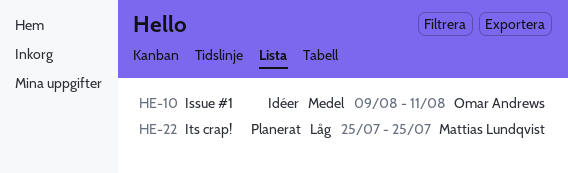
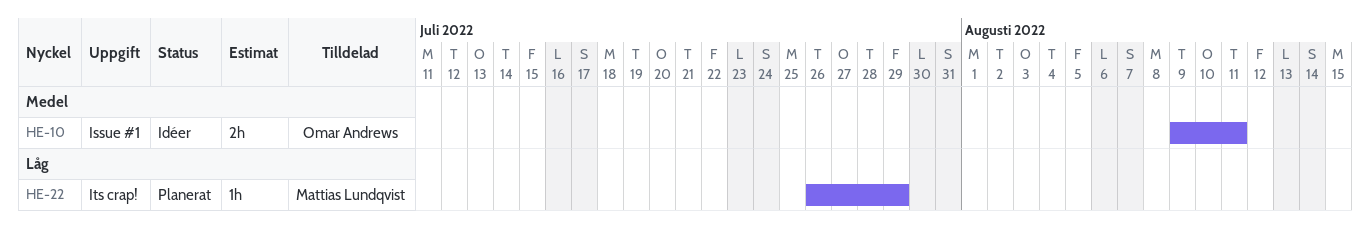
HE-22, start: Jul 25 -> Jul 26
HE-22, due: Jul 25 -> Jul 29

